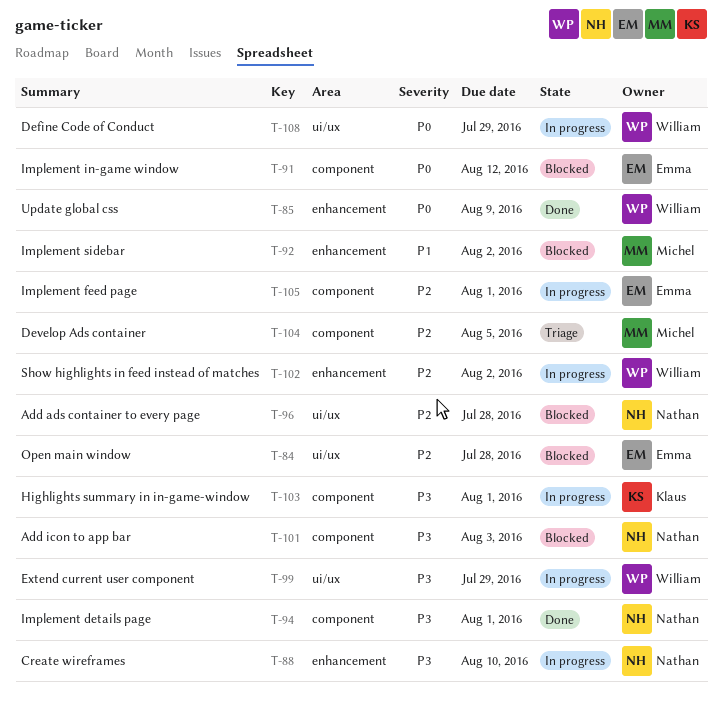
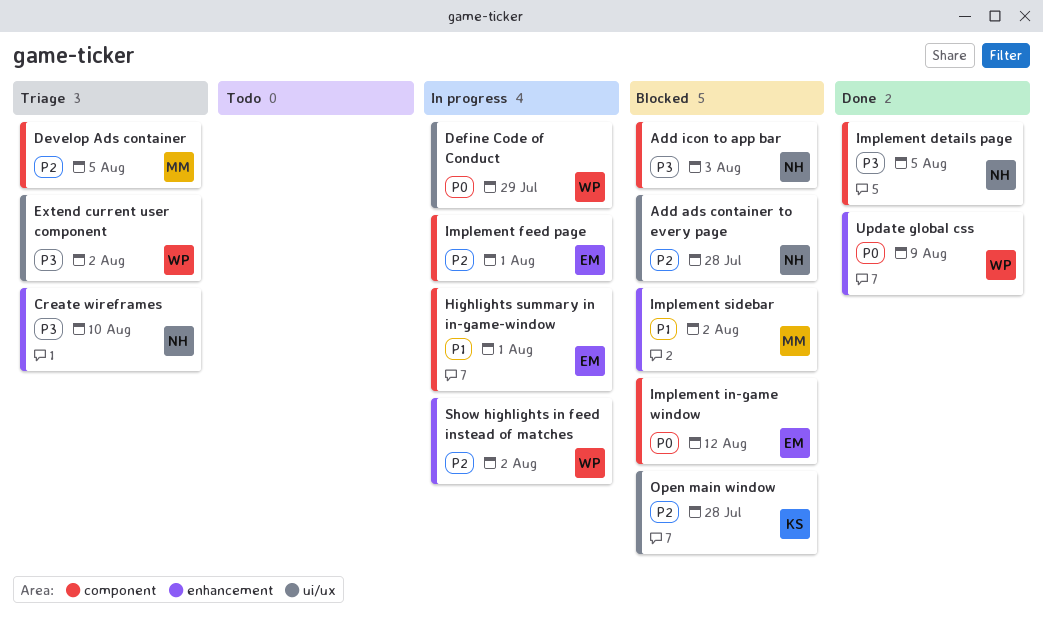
Create wireframes, status: In progress -> Triage
Extend current user component, status: In progress -> Triage
Extend current user component, due: Jul 29 -> Aug 2
Highlights summary in in-game-window, owner: Klaus -> Emma
Highlights summary in in-game-window, priority: P3 -> P1
Implement details page, due: Aug 1 -> Aug 5
Open main window, owner: Emma -> Klaus

